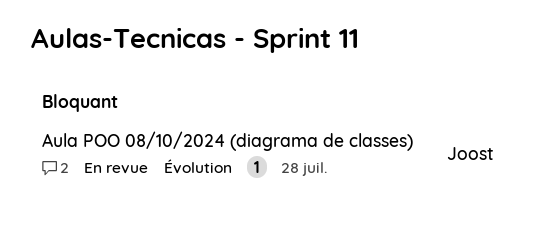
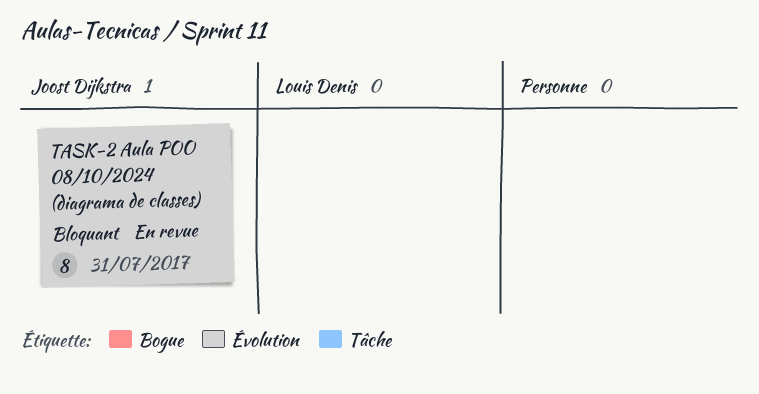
Aula POO 08/10/2024 (diagrama de classes), estimate: 1 -> 8
Aula POO 08/10/2024 (diagrama de classes), due: Jul 28 -> Jul 31

